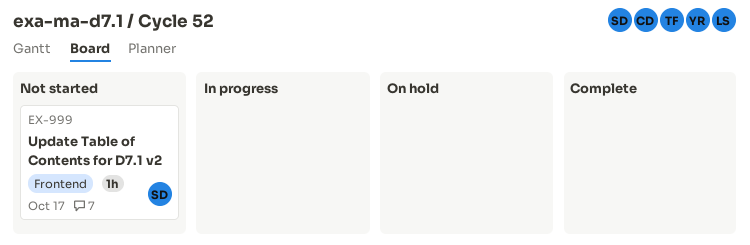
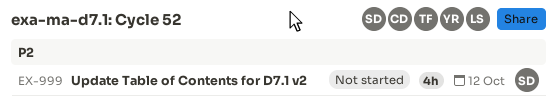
EX-999, estimate: 1h -> 4h
EX-999, due: Oct 17 -> Oct 12

